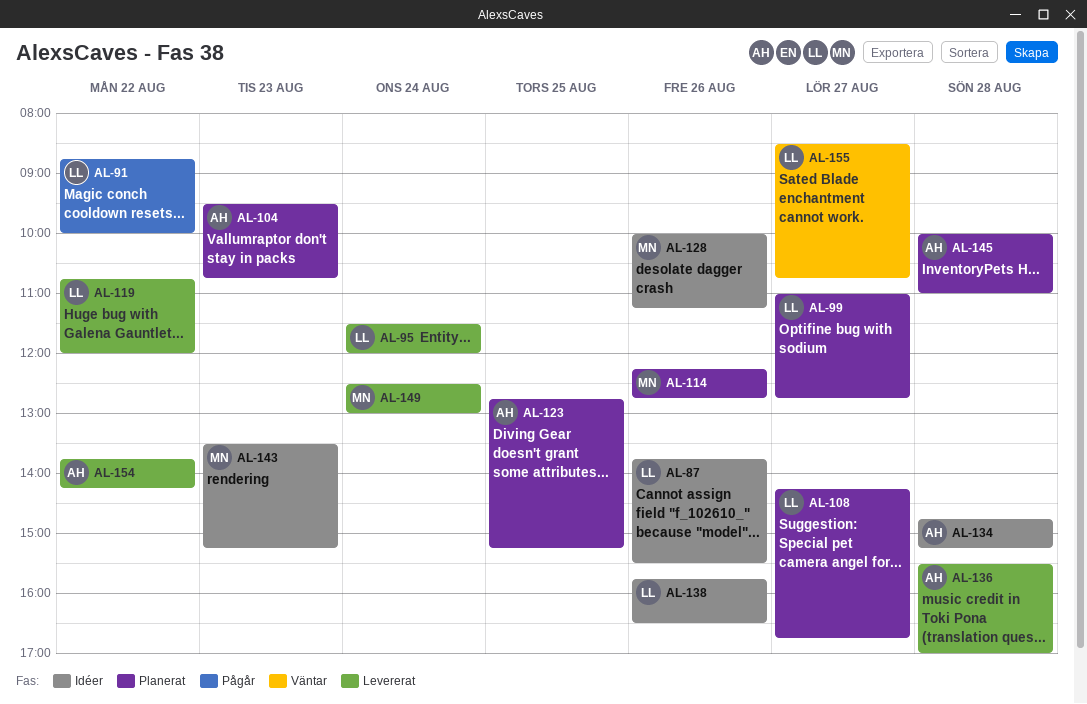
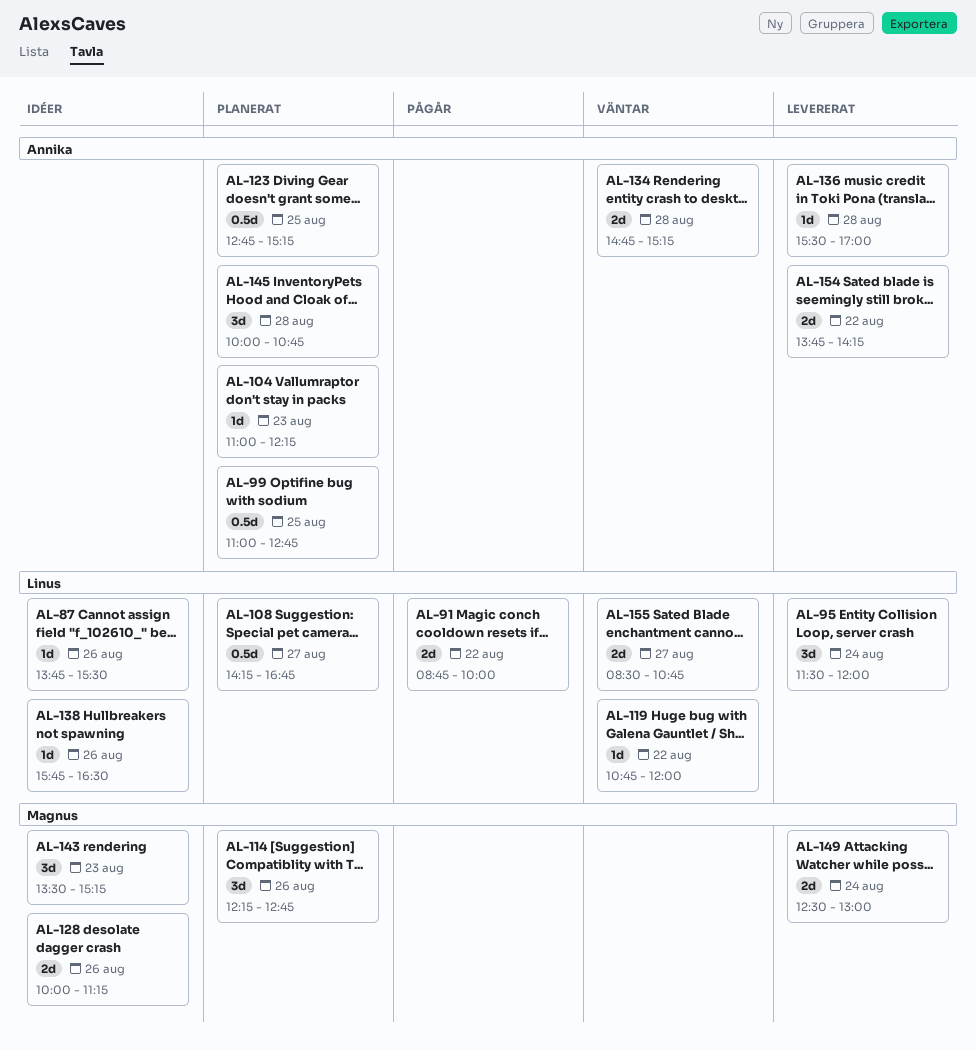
AL-99, owner: Linus -> Annika
AL-99, day: Aug 27 -> Aug 25
AL-104, begins: 09:30 -> 11:00
AL-104, ends: 10:45 -> 12:15
AL-119, status: Levererat -> Väntar
AL-134, status: Idéer -> Väntar
AL-145, ends: 11:00 -> 10:45

